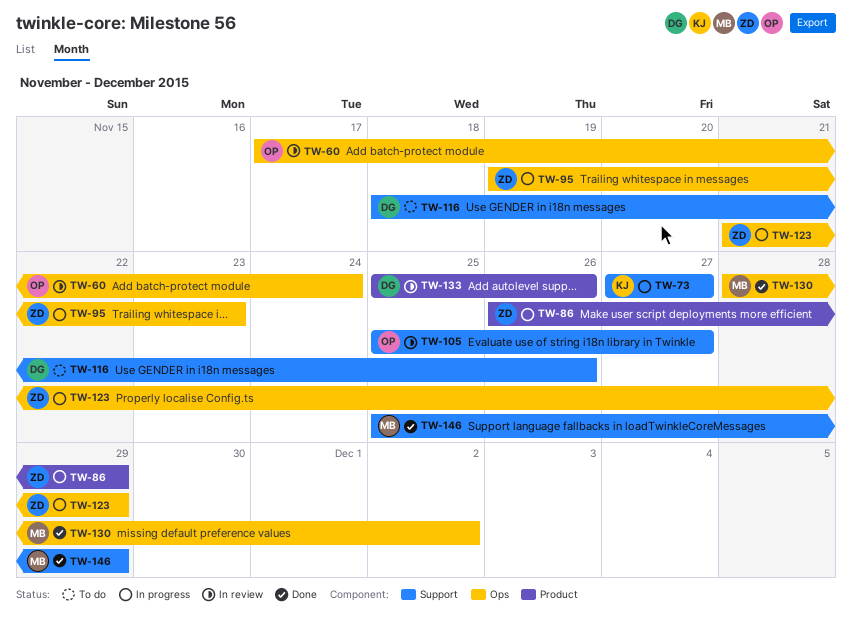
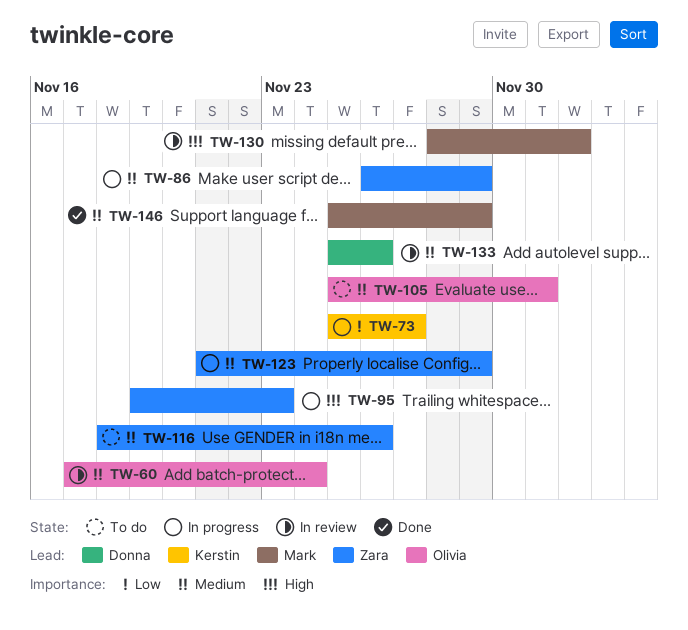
TW-73, start: Nov 27 -> Nov 25
TW-105, status: In review -> To do
TW-105, due: Nov 27 -> Dec 1
TW-116, owner: Donna -> Zara
TW-130, status: Done -> In review

